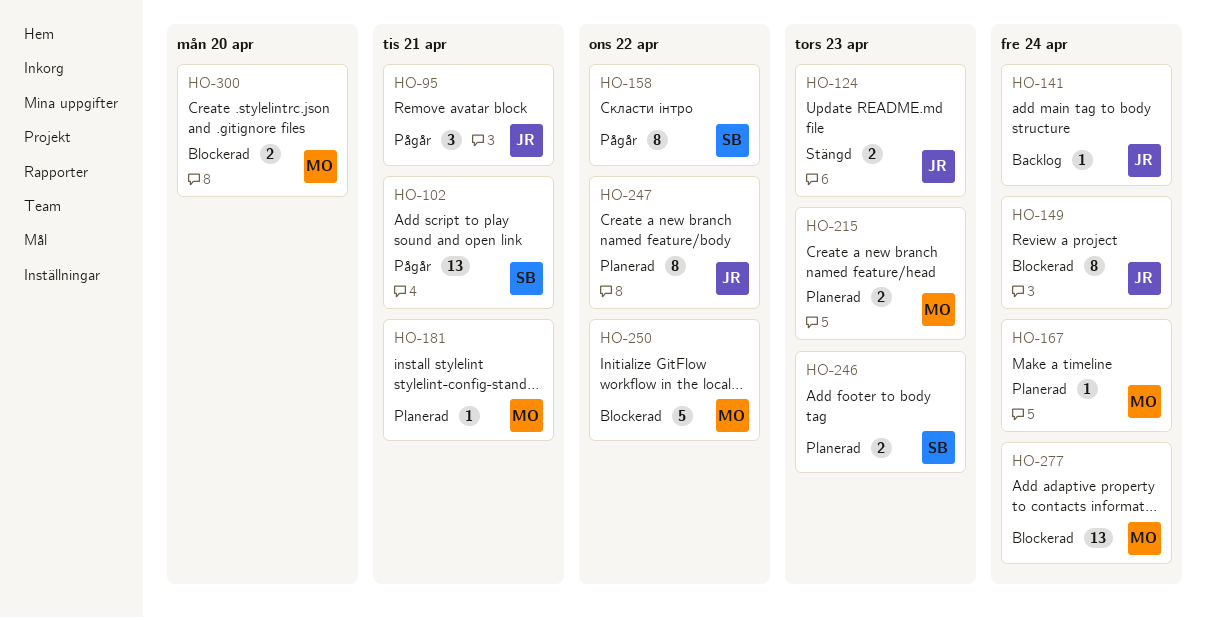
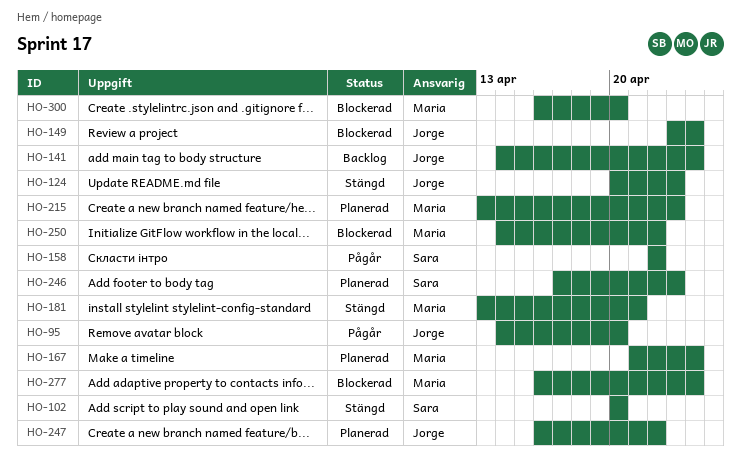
HO-95, due: Apr 21 -> Apr 20
HO-102, status: Pågår -> Stängd
HO-102, due: Apr 21 -> Apr 20
HO-181, status: Planerad -> Stängd

